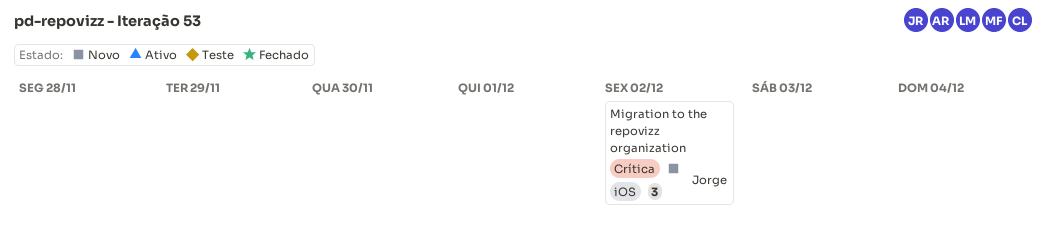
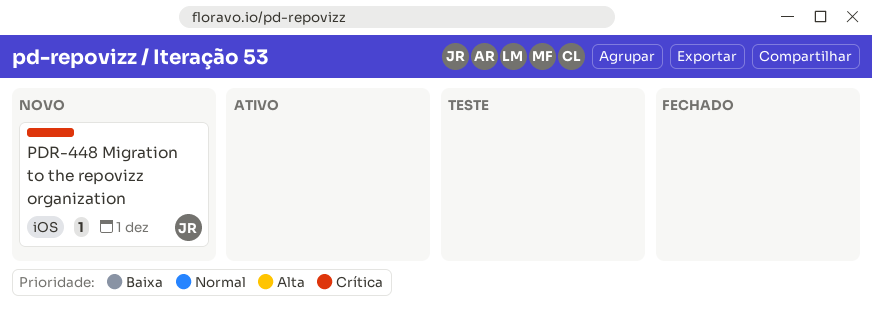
Migration to the repovizz organization, estimate: 3 -> 1
Migration to the repovizz organization, due: Dec 2 -> Dec 1

